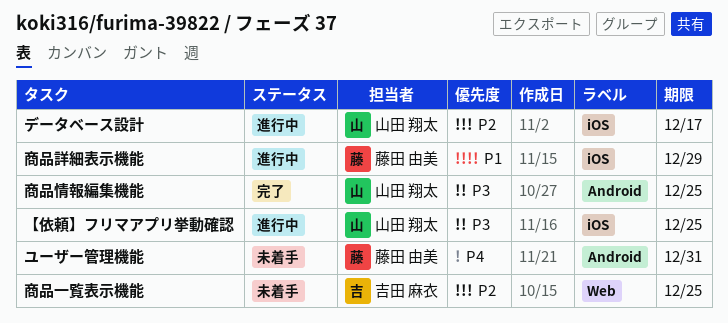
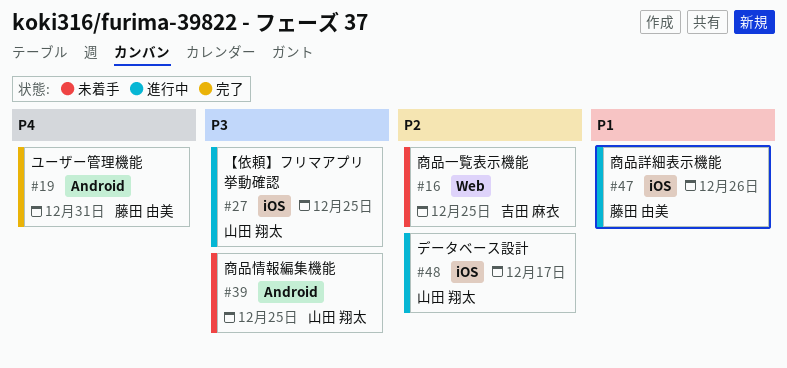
ユーザー管理機能, status: 未着手 -> 完了
商品情報編集機能, status: 完了 -> 未着手
商品詳細表示機能, due: Dec 29 -> Dec 26

